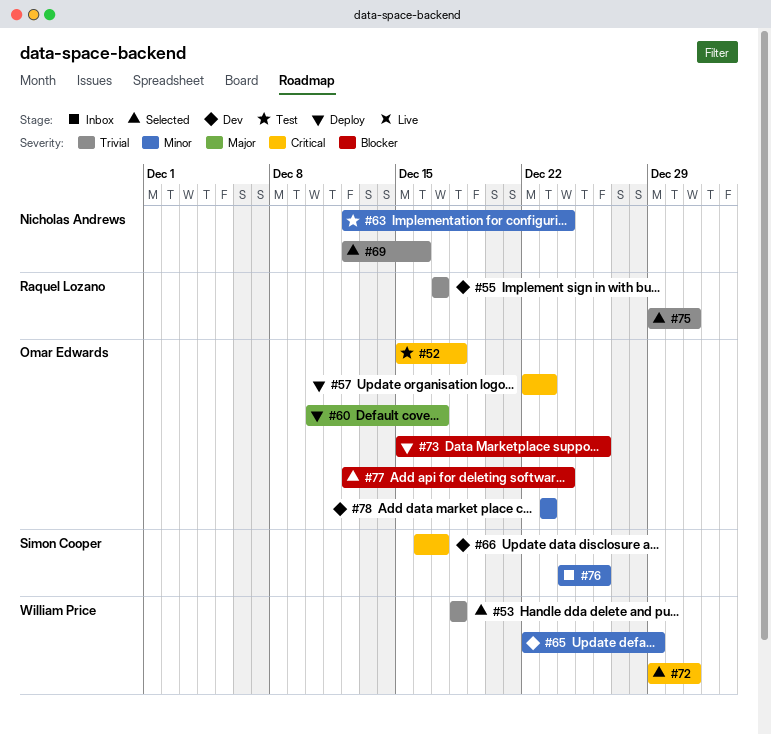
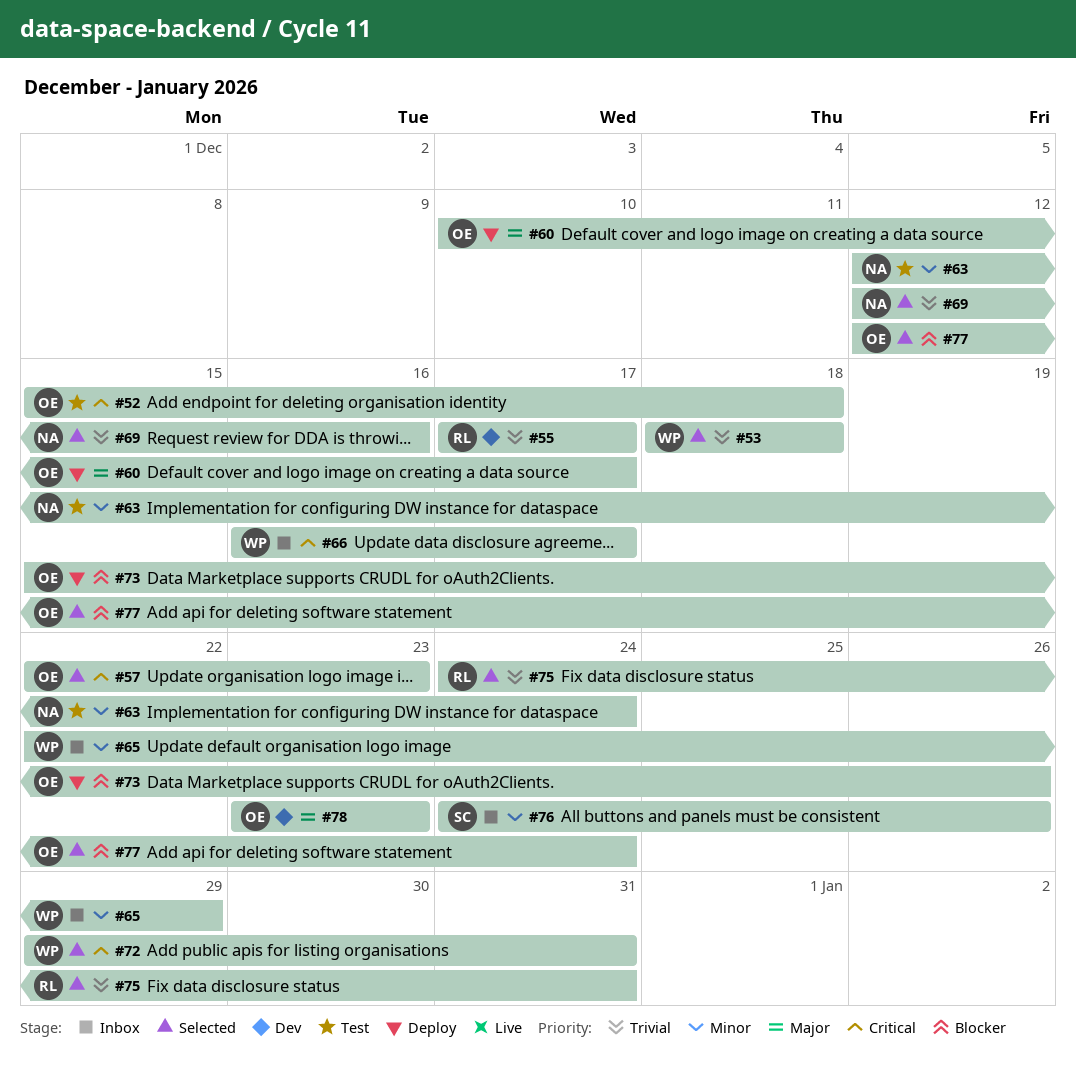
#57, status: Deploy -> Selected
#65, status: Dev -> Inbox
#66, status: Dev -> Inbox
#66, owner: Simon Cooper -> William Price
#75, start: Dec 29 -> Dec 24
#78, priority: Minor -> Major

